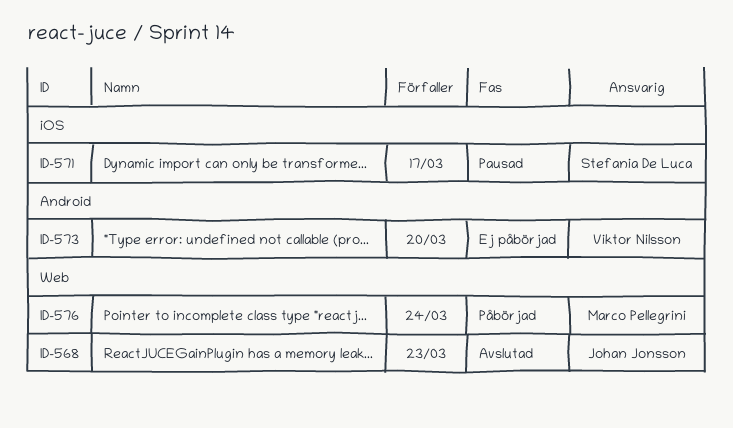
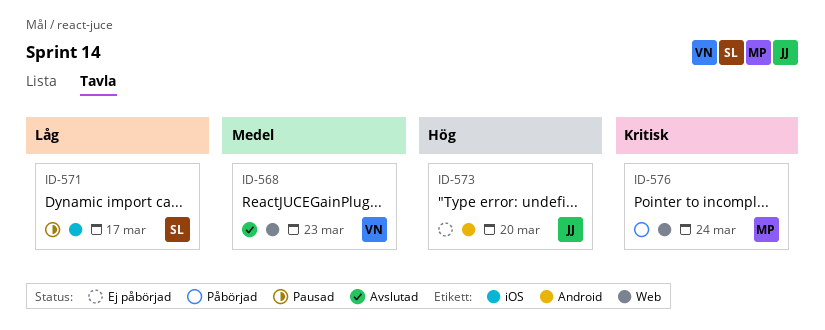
ID-568, owner: Johan Jonsson -> Viktor Nilsson
ID-573, owner: Viktor Nilsson -> Johan Jonsson

